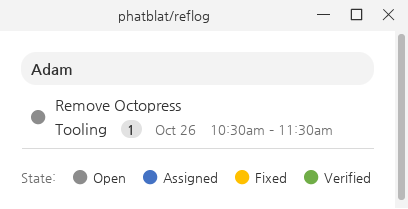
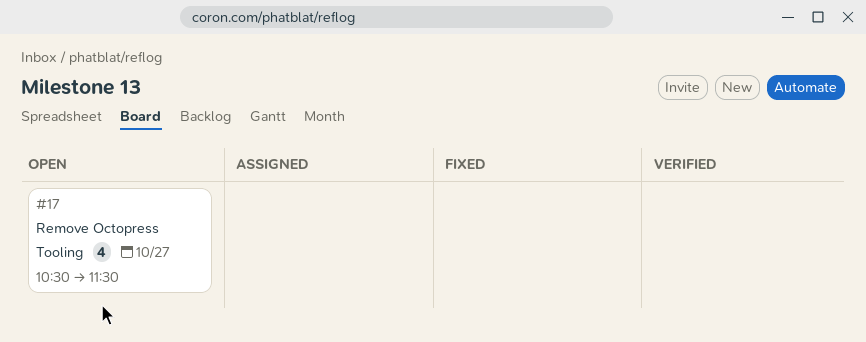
Remove Octopress, estimate: 1 -> 4
Remove Octopress, day: Oct 26 -> Oct 27

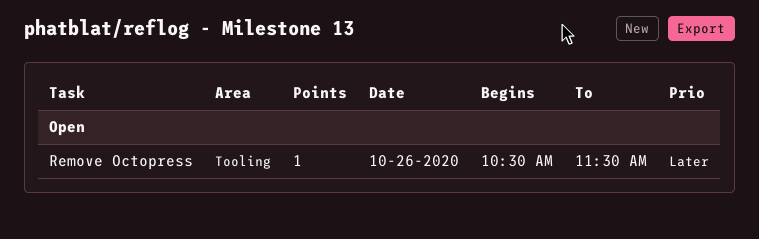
Remove Octopress, estimate: 4 -> 1
Remove Octopress, day: Oct 27 -> Oct 26

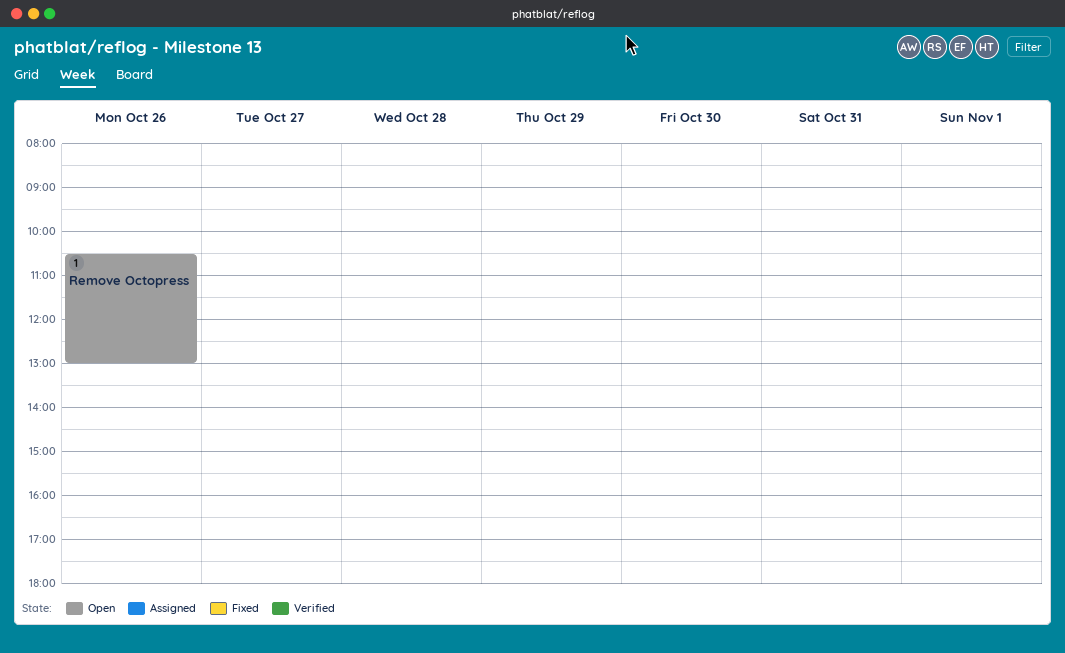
Remove Octopress, ends: 11:30 -> 13:00

